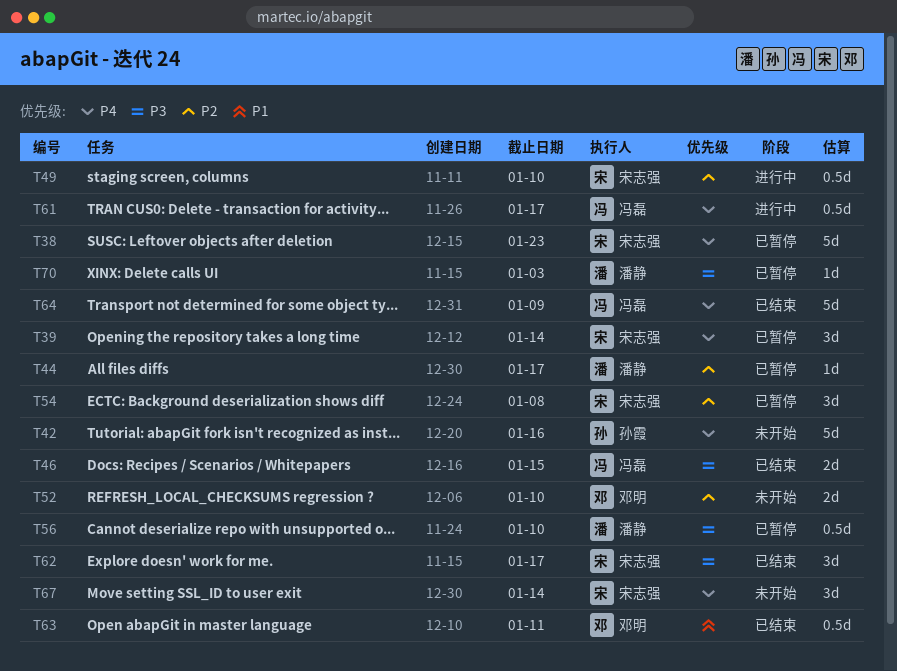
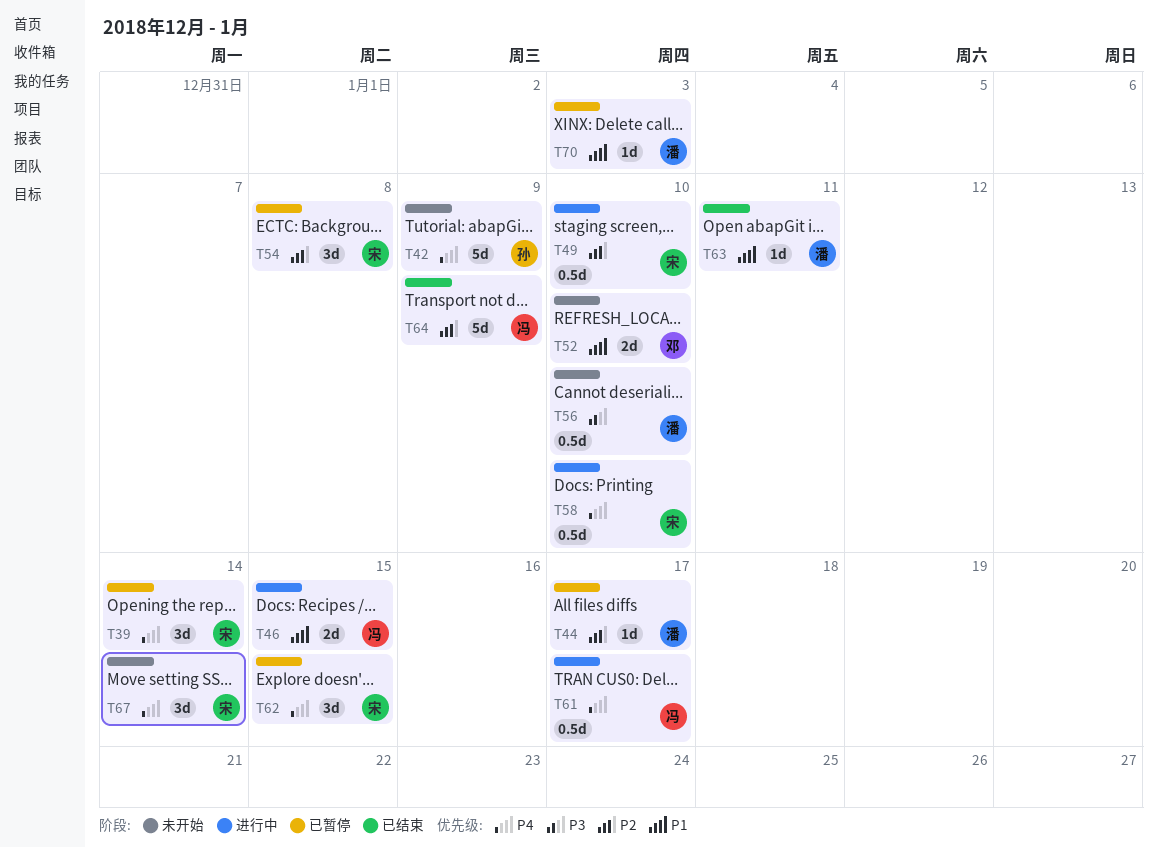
T38: present -> none
T42, due: Jan 16 -> Jan 9
T46, status: 已结束 -> 进行中
T46, priority: P3 -> P1
T52, priority: P2 -> P1
T56, status: 已暂停 -> 未开始
T58: none -> present
T62, status: 已结束 -> 已暂停
T62, priority: P3 -> P4
T62, due: Jan 17 -> Jan 15
T63, owner: 邓明 -> 潘静
T63, estimate: 0.5d -> 1d
T64, priority: P4 -> P2
T70, priority: P3 -> P1

